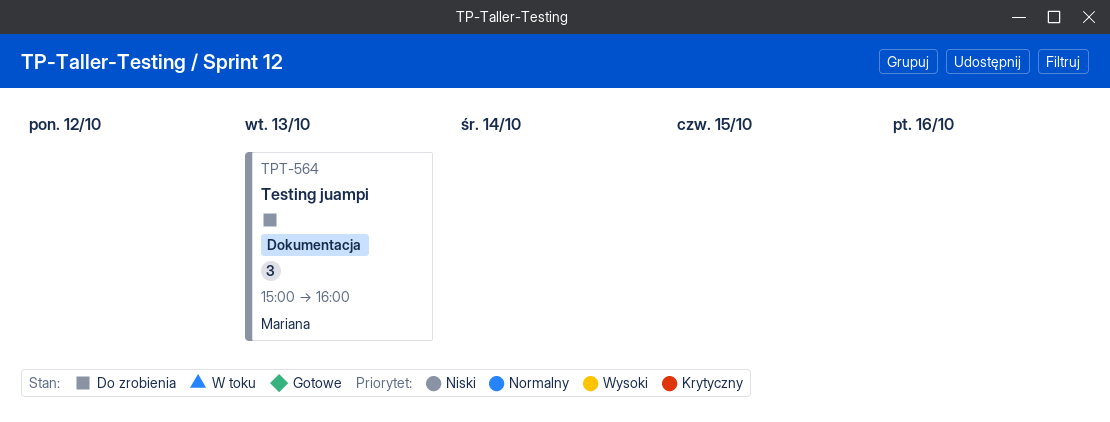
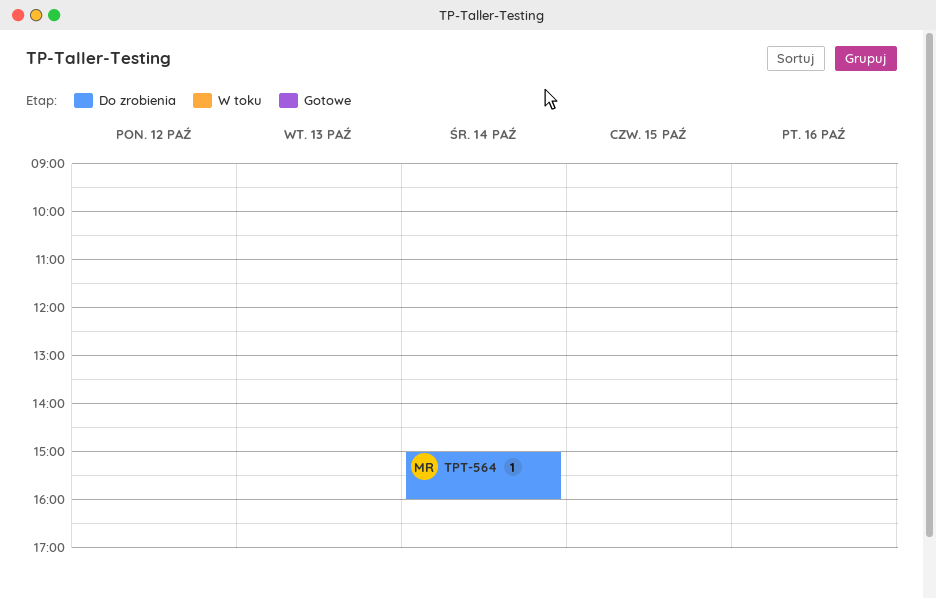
TPT-564, estimate: 3 -> 1
TPT-564, day: Oct 13 -> Oct 14

